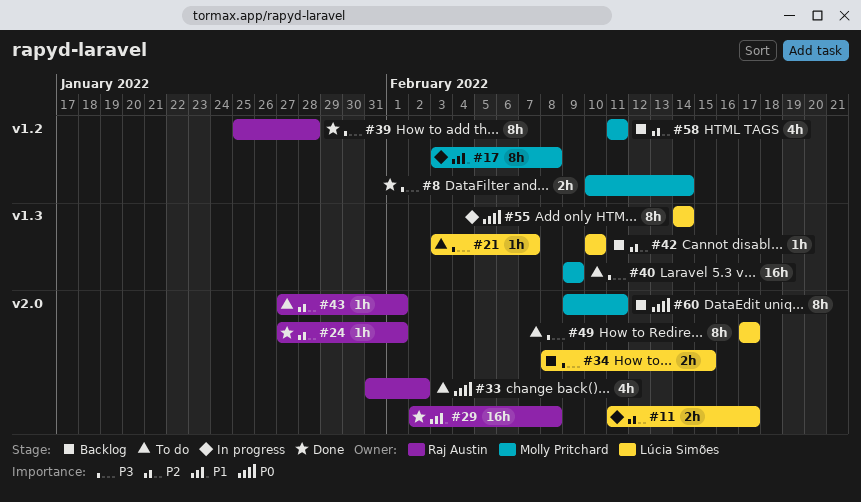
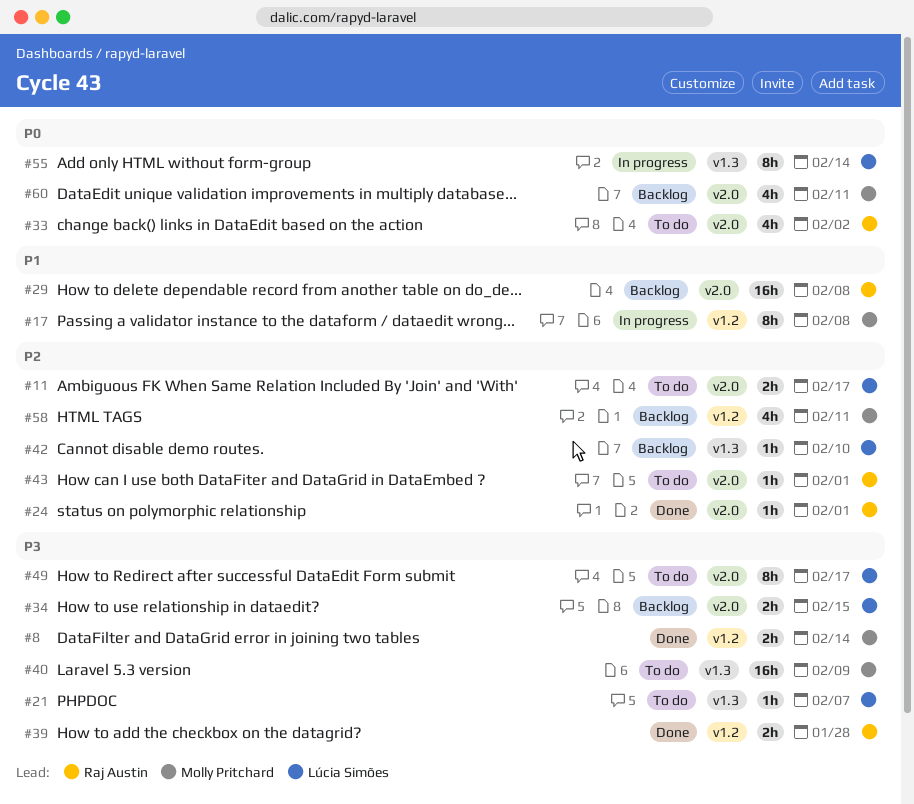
#11, status: In progress -> To do
#29, status: Done -> Backlog
#39, estimate: 8h -> 2h
#60, estimate: 8h -> 4h

